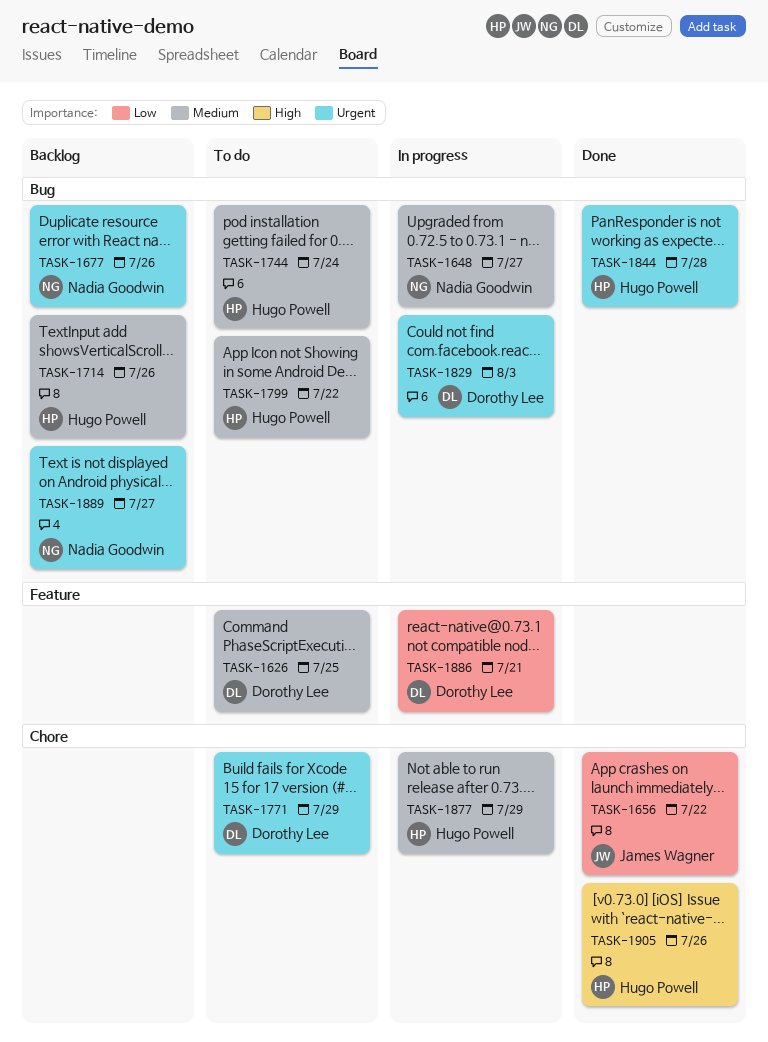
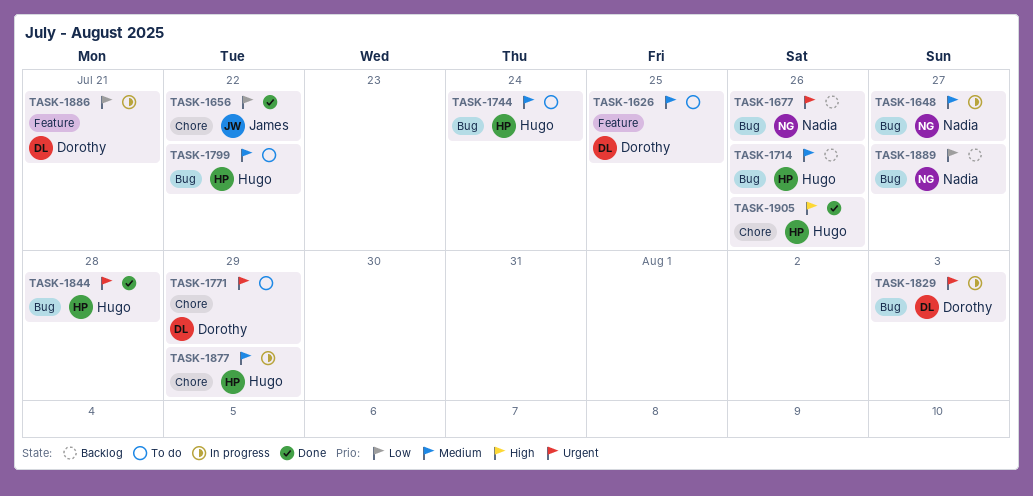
TASK-1889, priority: Urgent -> Low

